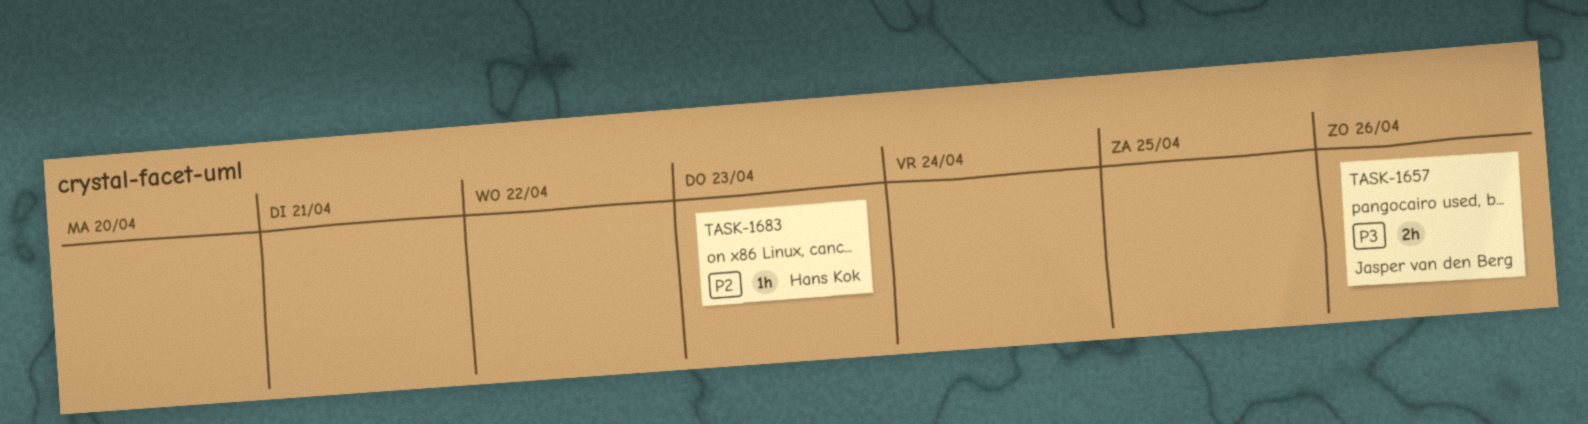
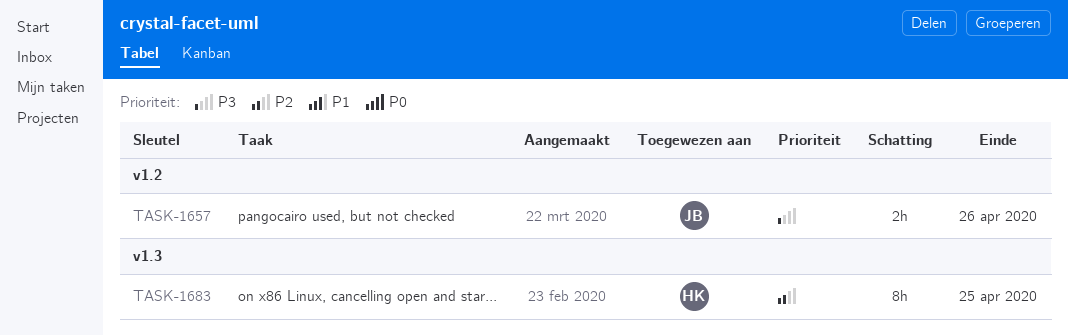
TASK-1683, estimate: 1h -> 8h
TASK-1683, due: Apr 23 -> Apr 25

